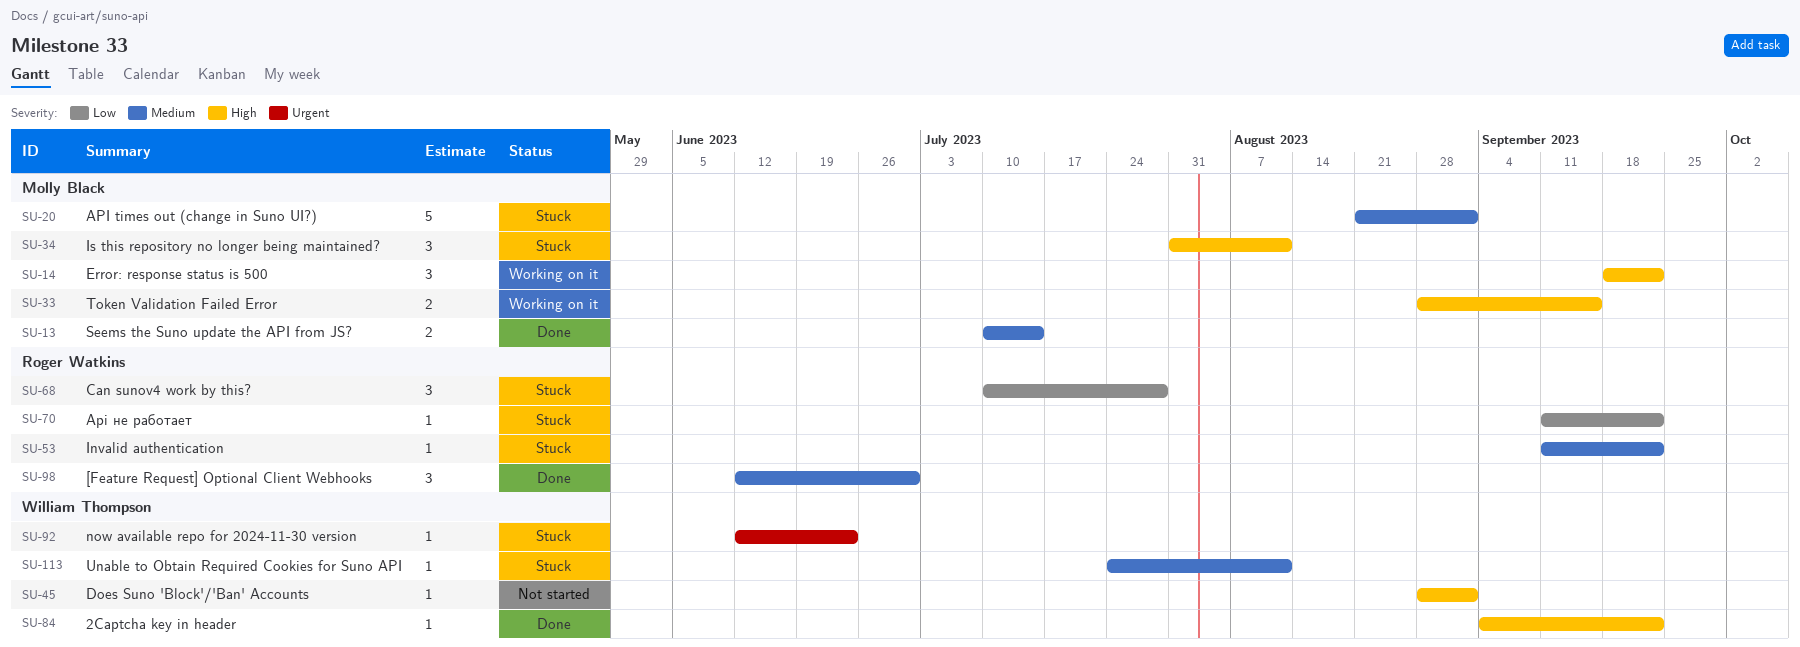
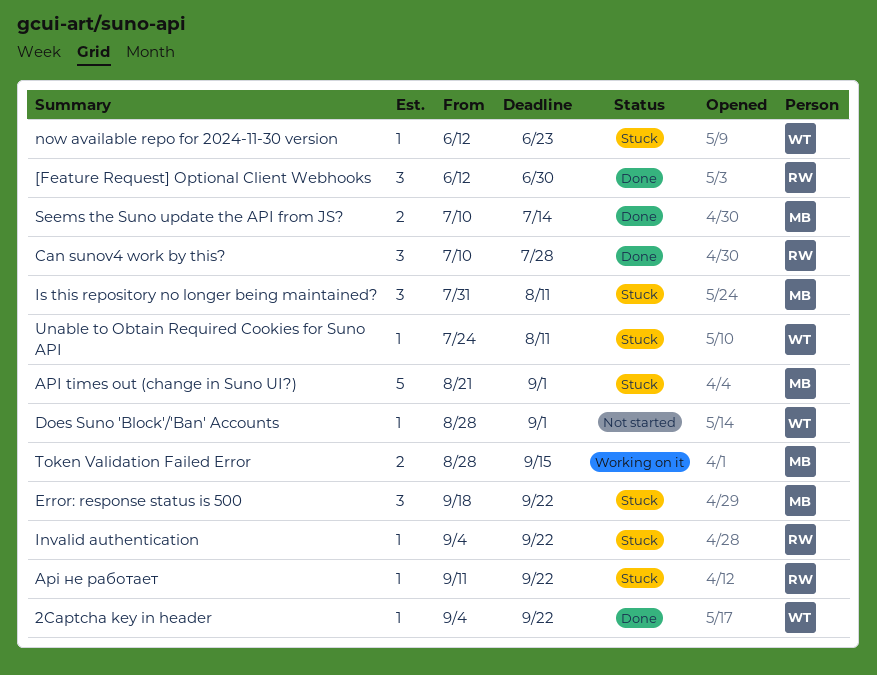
Can sunov4 work by this?, status: Stuck -> Done
Error: response status is 500, status: Working on it -> Stuck
Invalid authentication, start: Sep 11 -> Sep 4

